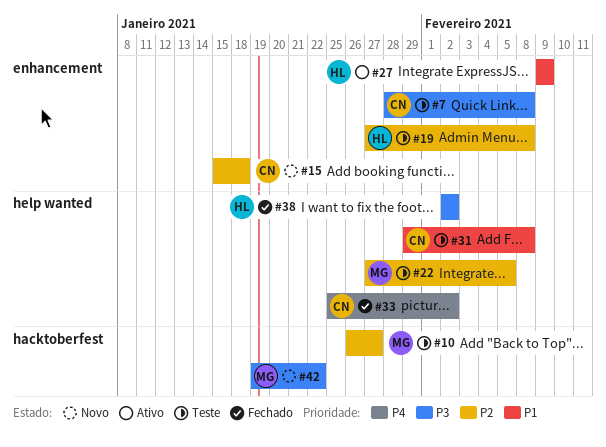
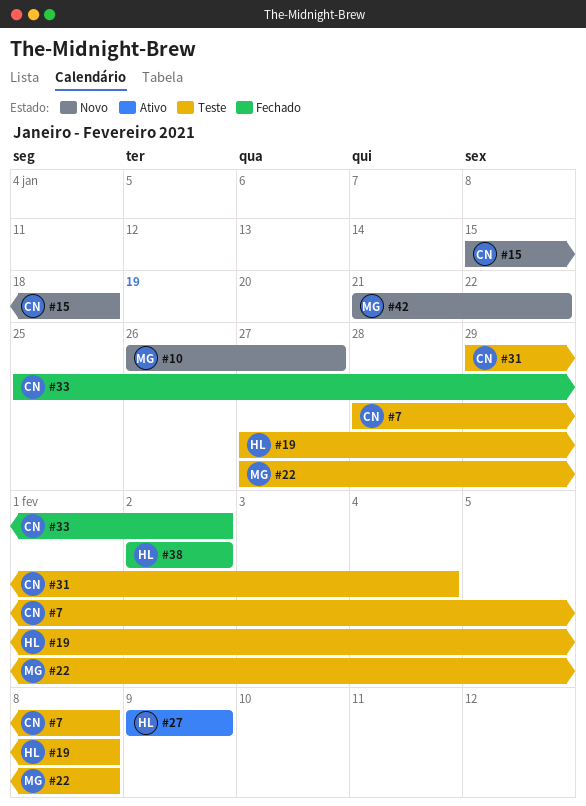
#10, status: Teste -> Novo
#22, due: Feb 5 -> Feb 8
#31, due: Feb 8 -> Feb 4
#42, start: Jan 19 -> Jan 21

